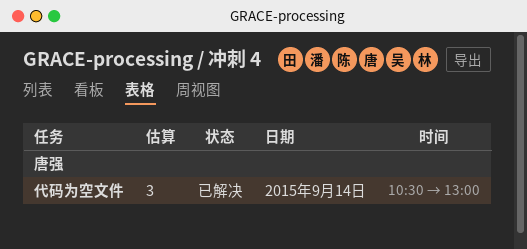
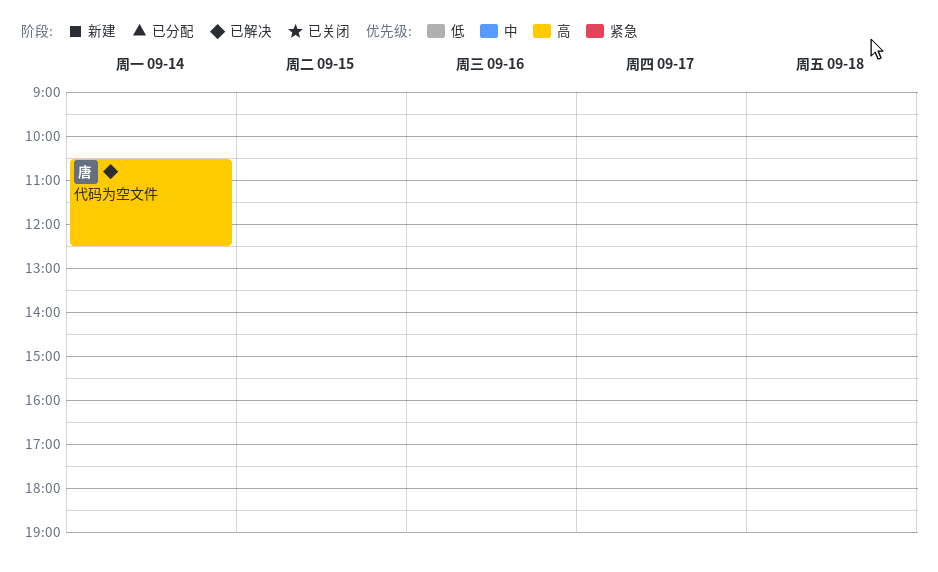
代码为空文件, ends: 13:00 -> 12:30

